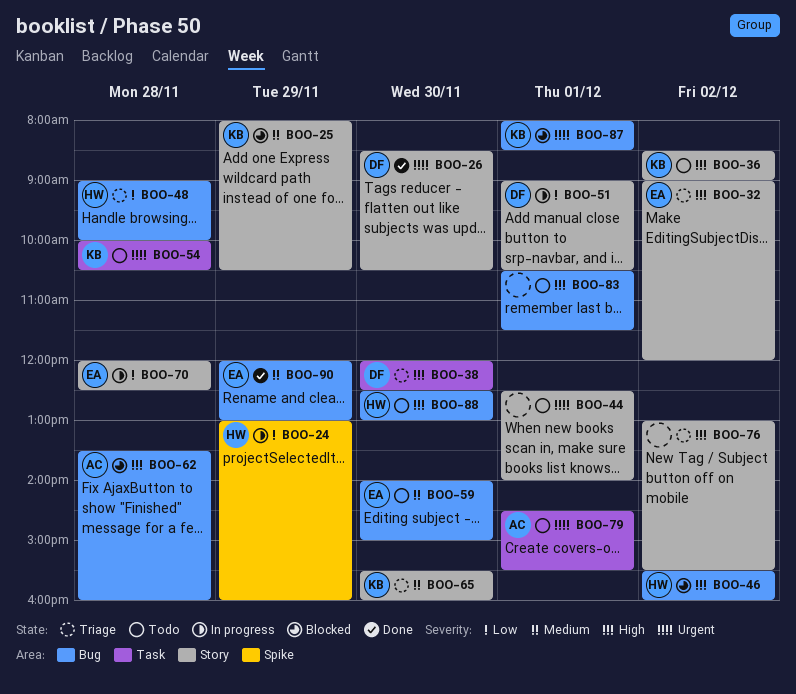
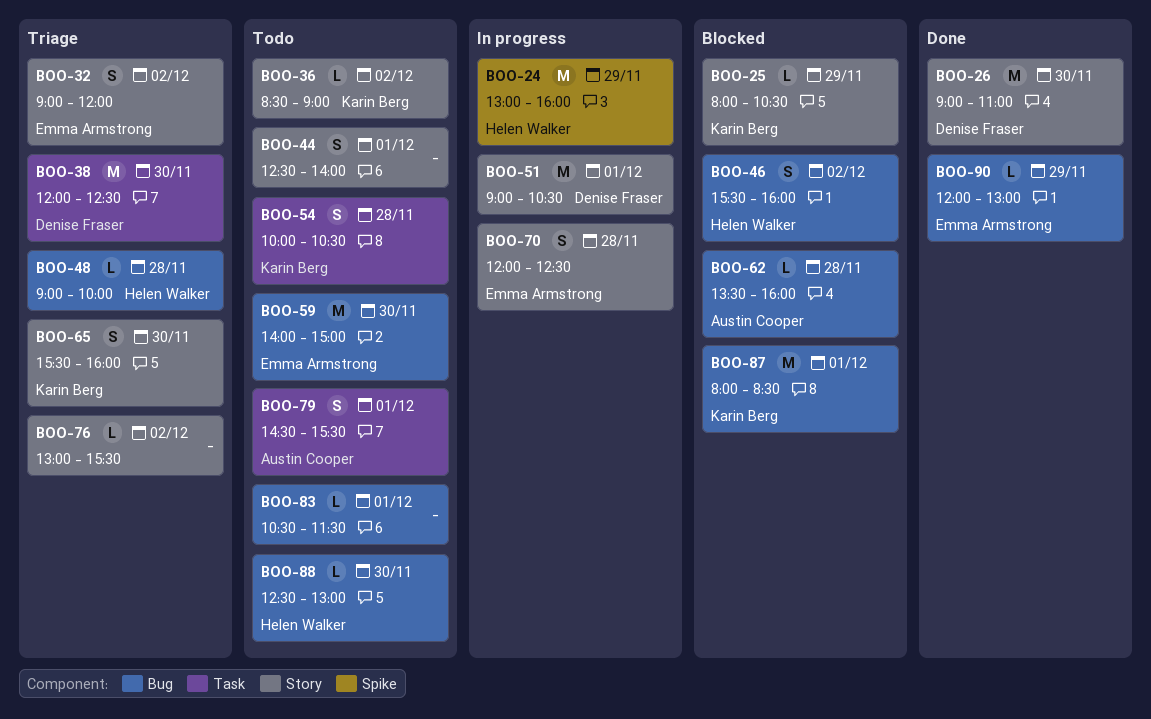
BOO-26, begins: 08:30 -> 09:00
BOO-26, ends: 10:30 -> 11:00

